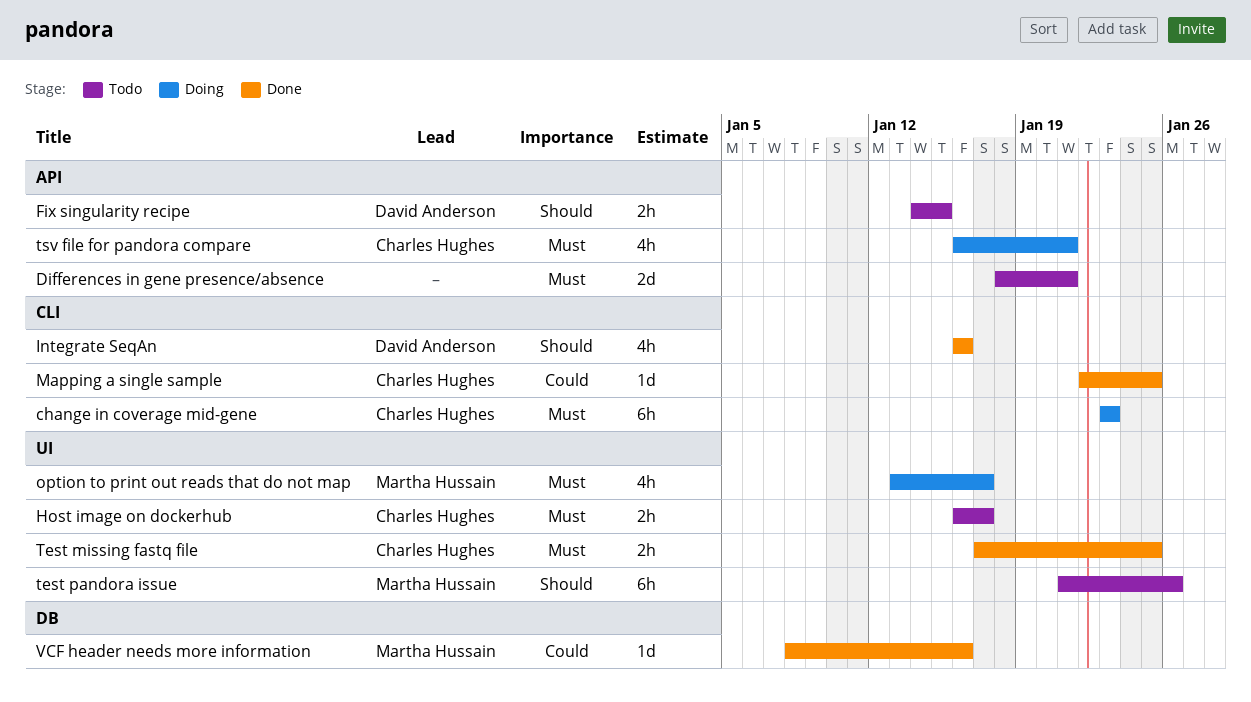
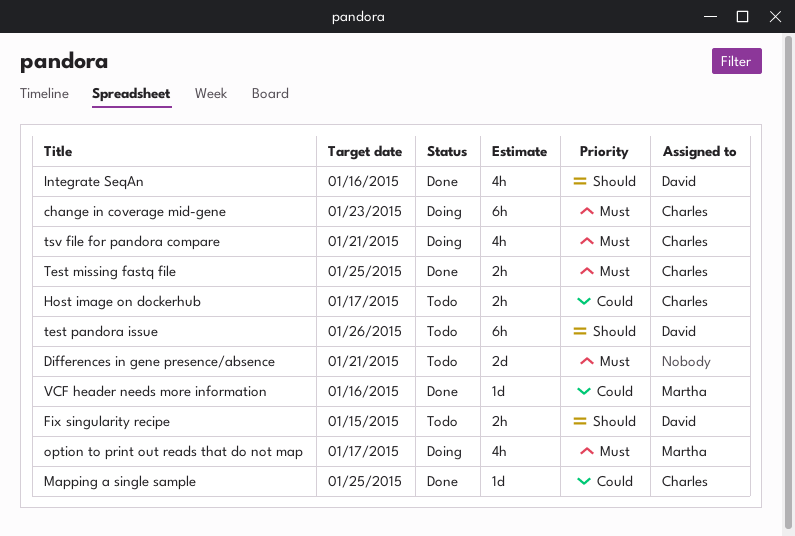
Host image on dockerhub, priority: Must -> Could
test pandora issue, owner: Martha Hussain -> David Anderson

